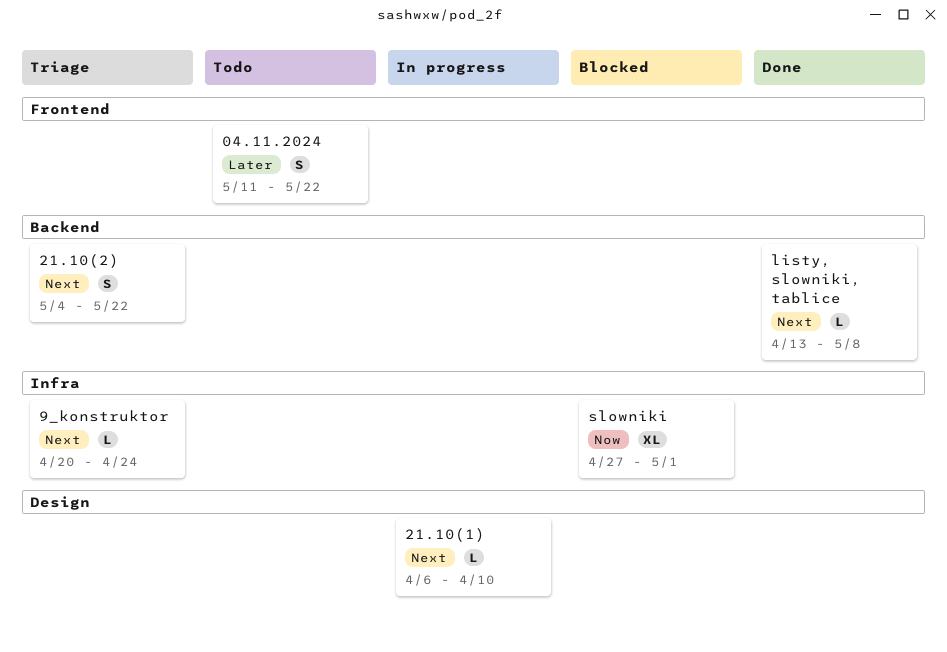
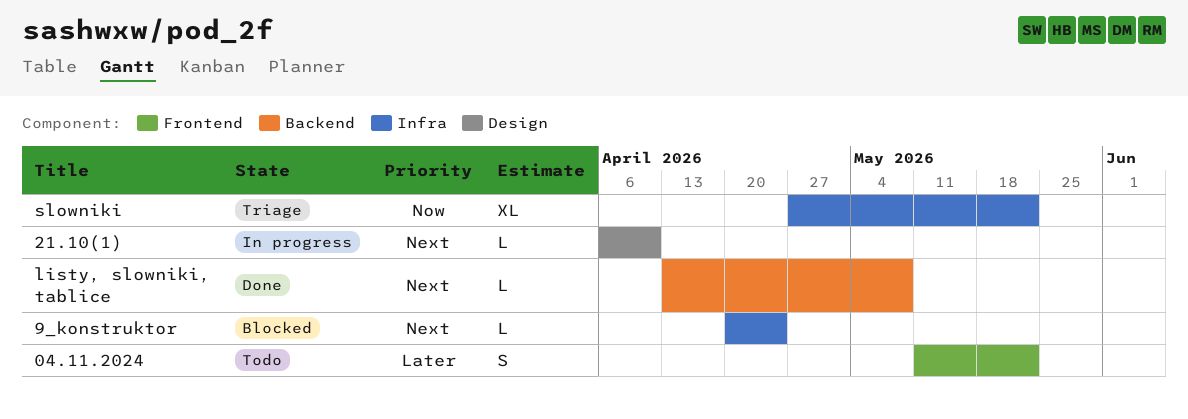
21.10(2): present -> none
9_konstruktor, status: Triage -> Blocked
slowniki, status: Blocked -> Triage
slowniki, due: May 1 -> May 22

